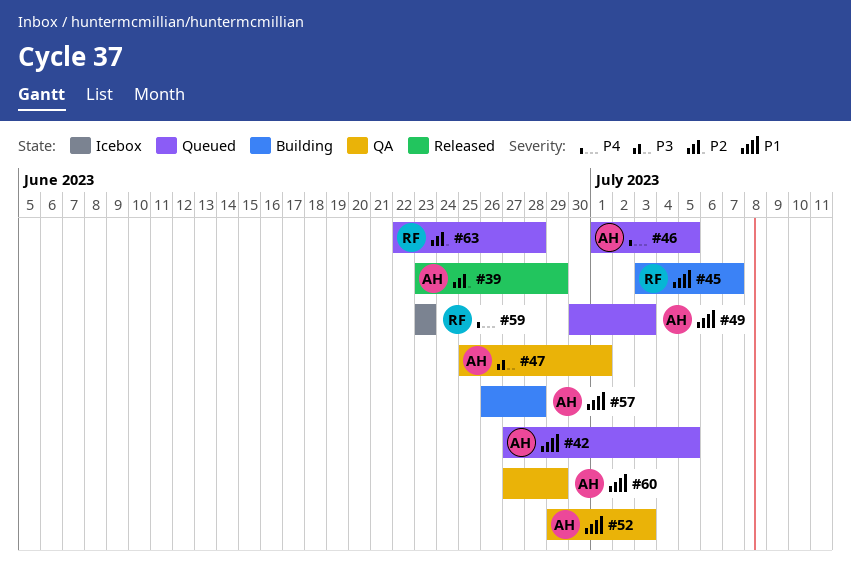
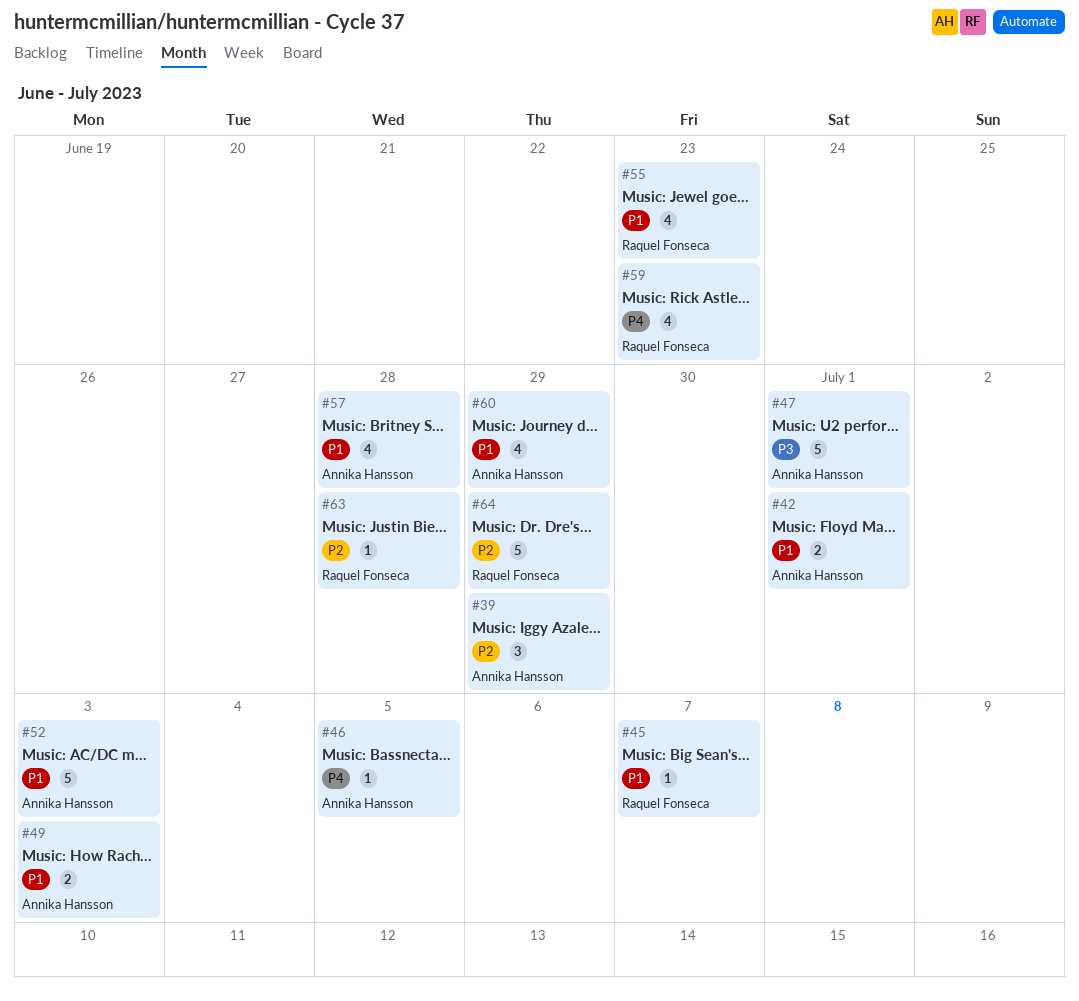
#42, due: Jul 5 -> Jul 1
#55: none -> present
#64: none -> present

